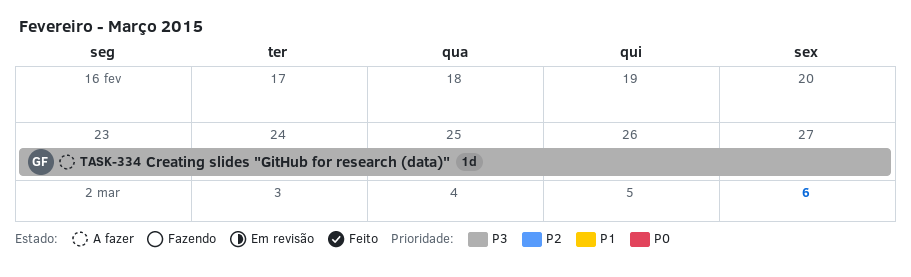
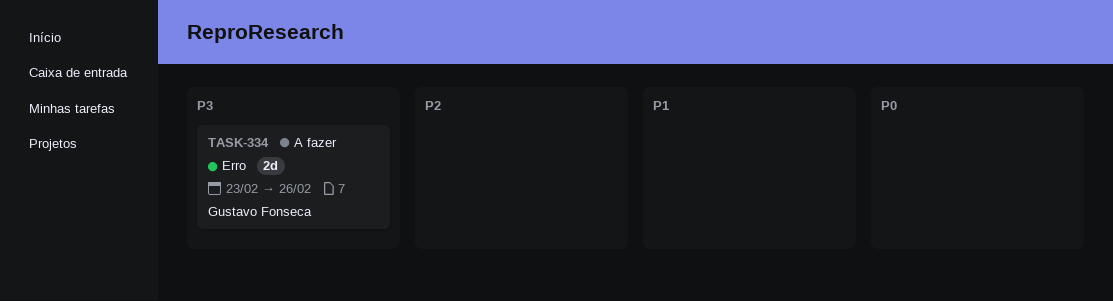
TASK-334, estimate: 1d -> 2d
TASK-334, due: Feb 27 -> Feb 26

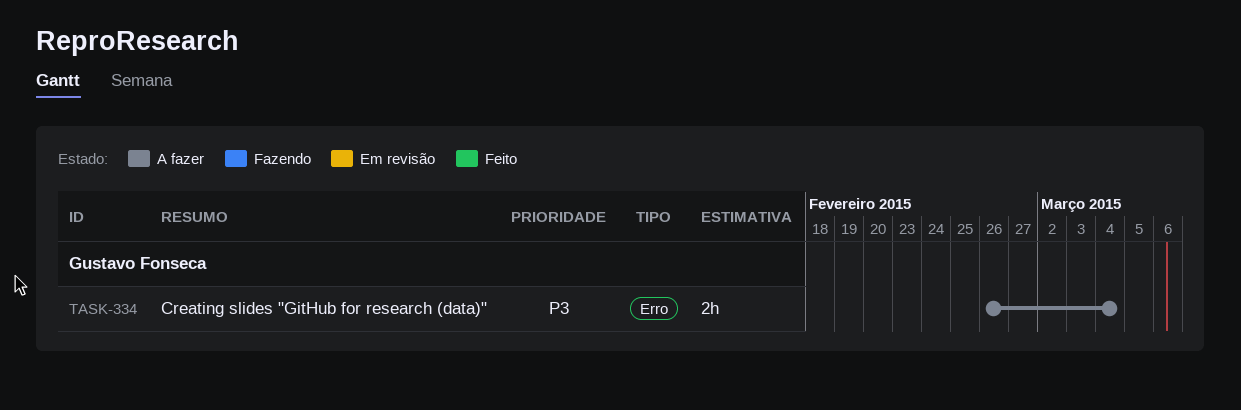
TASK-334, estimate: 2d -> 2h
TASK-334, start: Feb 23 -> Feb 26
TASK-334, due: Feb 26 -> Mar 4

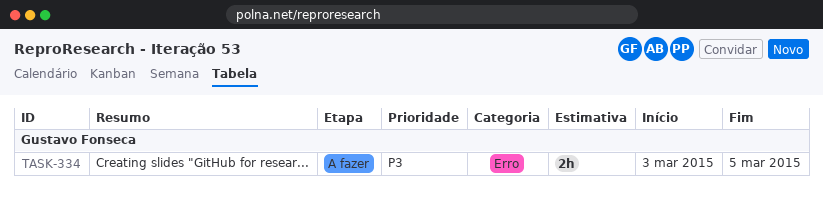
TASK-334, start: Feb 26 -> Mar 3
TASK-334, due: Mar 4 -> Mar 5

